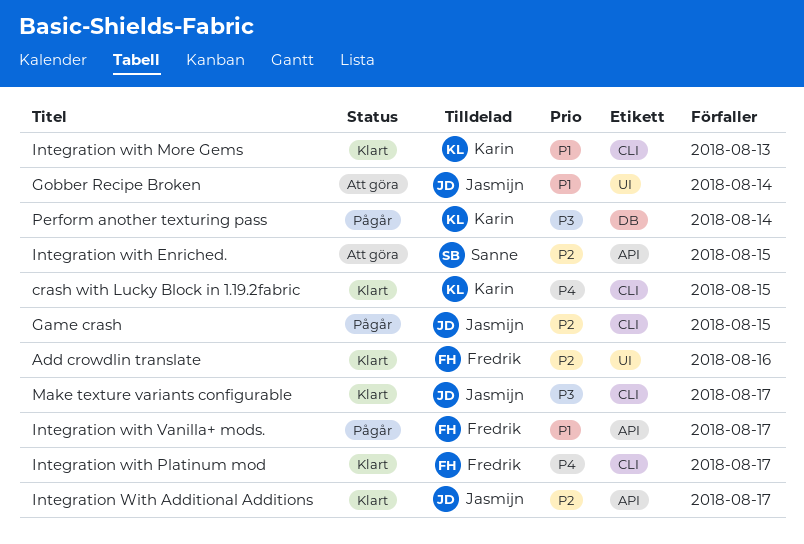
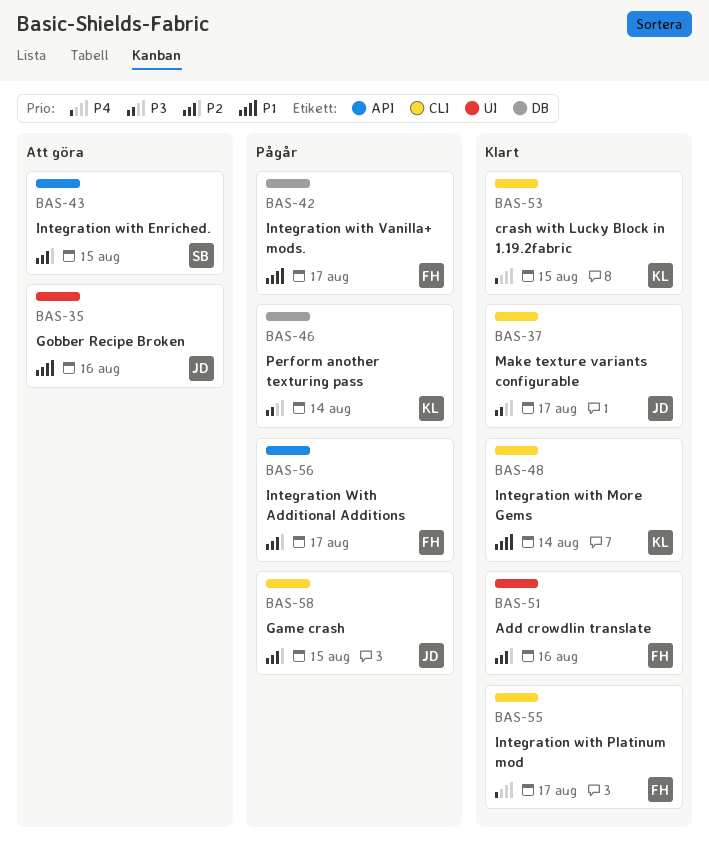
Gobber Recipe Broken, due: Aug 14 -> Aug 16
Integration With Additional Additions, status: Klart -> Pågår
Integration With Additional Additions, owner: Jasmijn -> Fredrik
Integration with More Gems, due: Aug 13 -> Aug 14
Integration with Vanilla+ mods., label: API -> DB

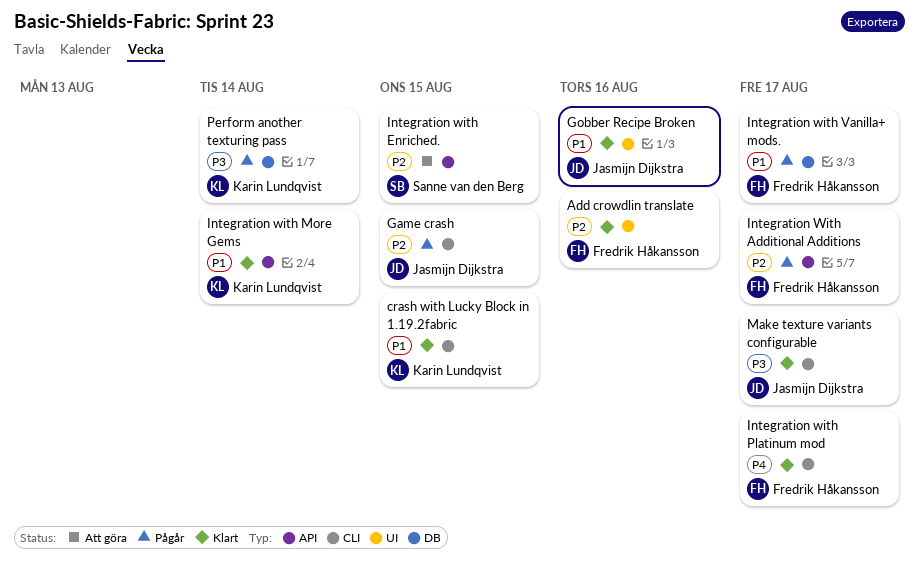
crash with Lucky Block in 1.19.2fabric, priority: P4 -> P1
Gobber Recipe Broken, status: Att göra -> Klart
Integration with More Gems, label: CLI -> API

